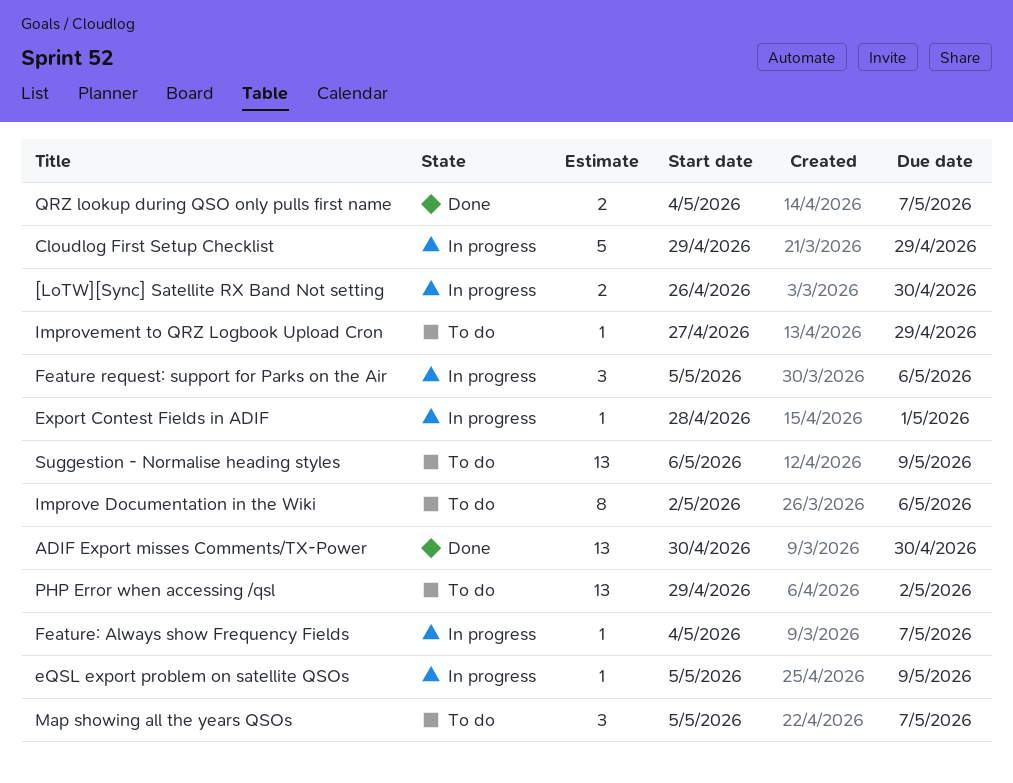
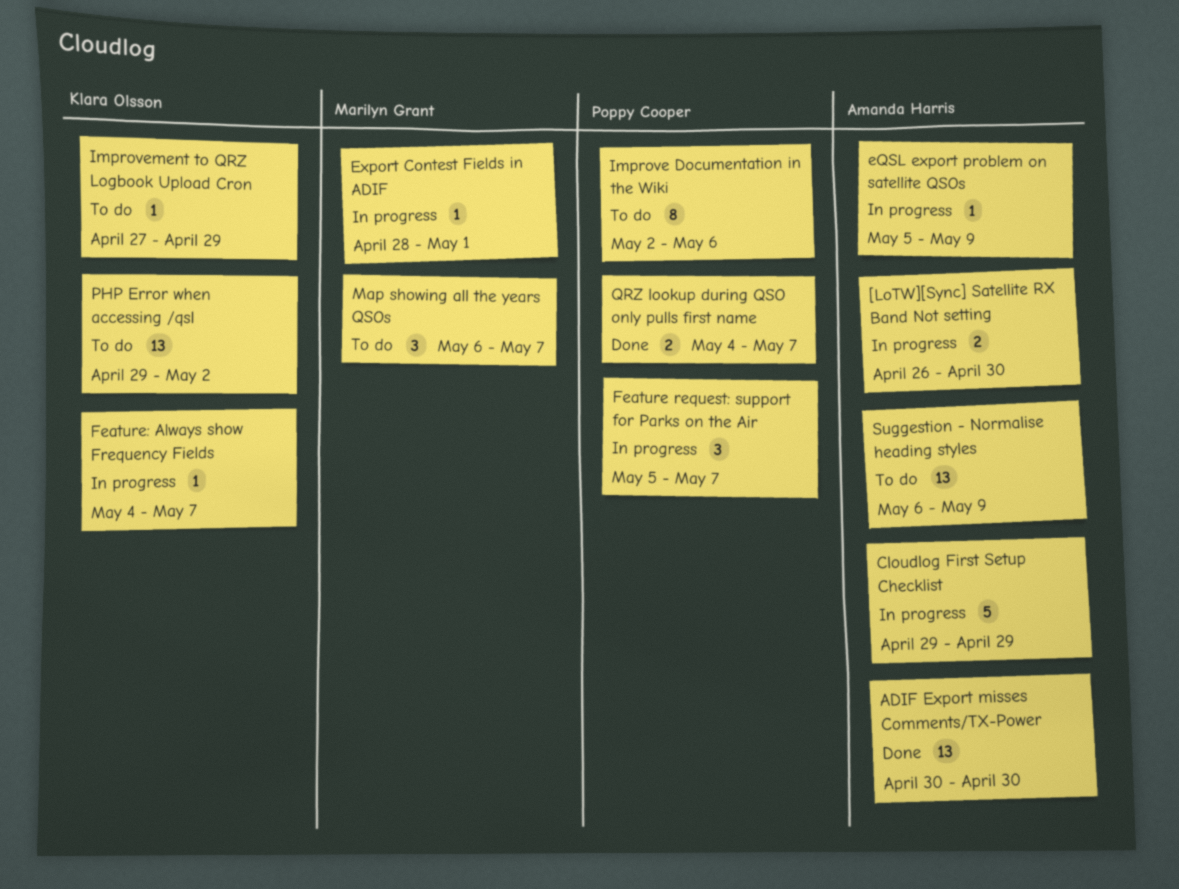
Feature request: support for Parks on the Air, due: May 6 -> May 7
Map showing all the years QSOs, start: May 5 -> May 6

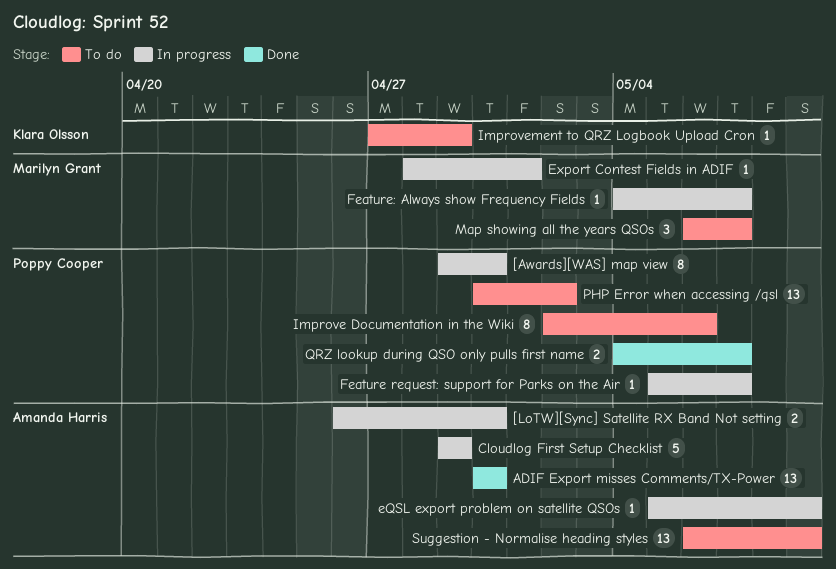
[Awards][WAS] map view: none -> present
Feature request: support for Parks on the Air, estimate: 3 -> 1
Feature: Always show Frequency Fields, owner: Klara Olsson -> Marilyn Grant
PHP Error when accessing /qsl, owner: Klara Olsson -> Poppy Cooper
PHP Error when accessing /qsl, start: Apr 29 -> Apr 30

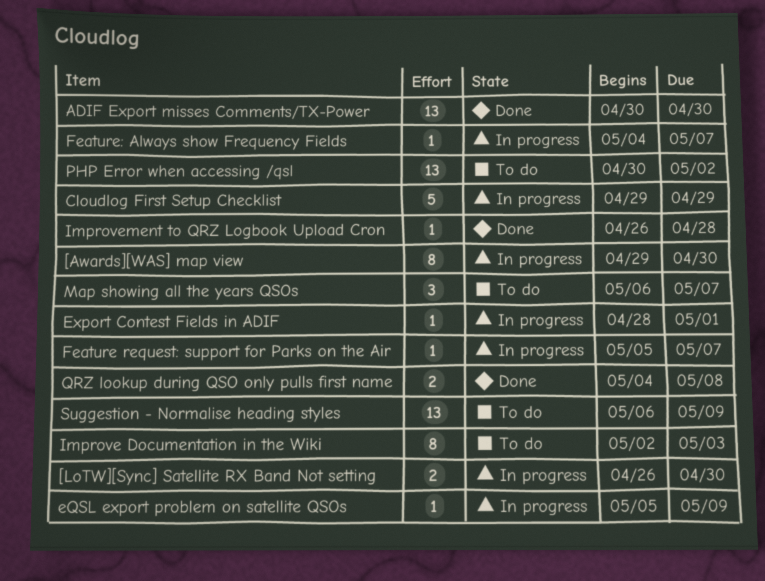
Improve Documentation in the Wiki, due: May 6 -> May 3
Improvement to QRZ Logbook Upload Cron, status: To do -> Done
Improvement to QRZ Logbook Upload Cron, start: Apr 27 -> Apr 26
Improvement to QRZ Logbook Upload Cron, due: Apr 29 -> Apr 28
QRZ lookup during QSO only pulls first name, due: May 7 -> May 8

